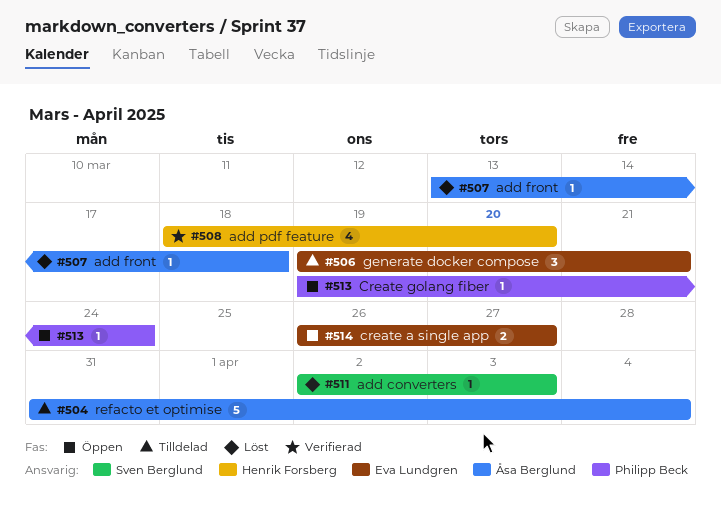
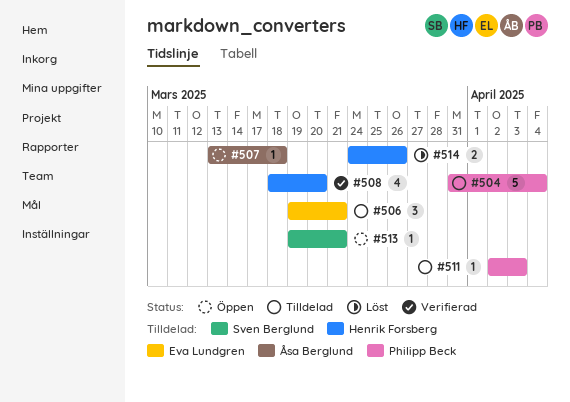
#504, owner: Åsa Berglund -> Philipp Beck
#507, status: Löst -> Öppen
#511, status: Löst -> Tilldelad
#511, owner: Sven Berglund -> Philipp Beck
#513, owner: Philipp Beck -> Sven Berglund
#513, due: Mar 24 -> Mar 21
#514, status: Öppen -> Löst
#514, owner: Eva Lundgren -> Henrik Forsberg
#514, start: Mar 26 -> Mar 24
#514, due: Mar 27 -> Mar 26

